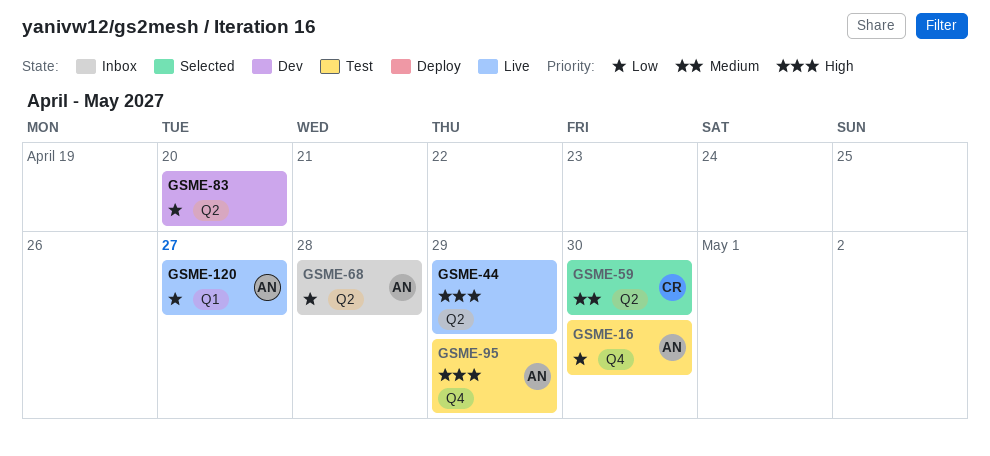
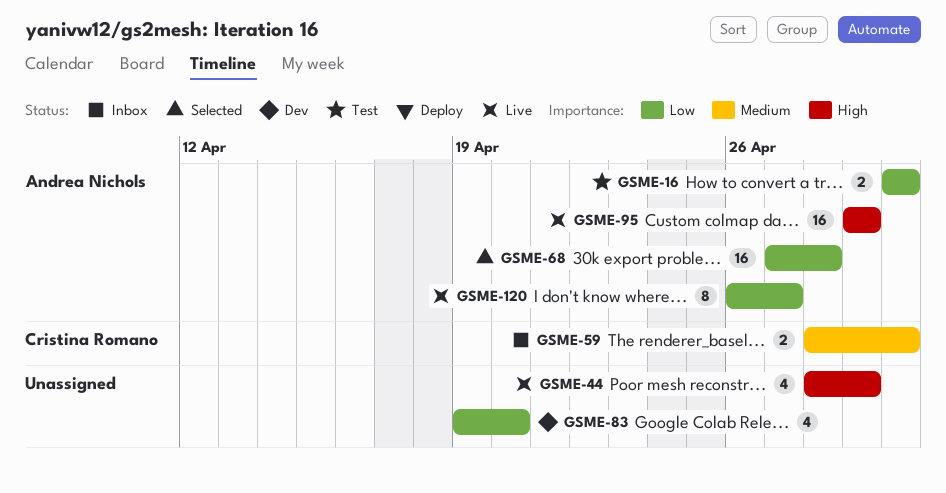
GSME-59, status: Selected -> Inbox
GSME-68, status: Inbox -> Selected
GSME-95, status: Test -> Live

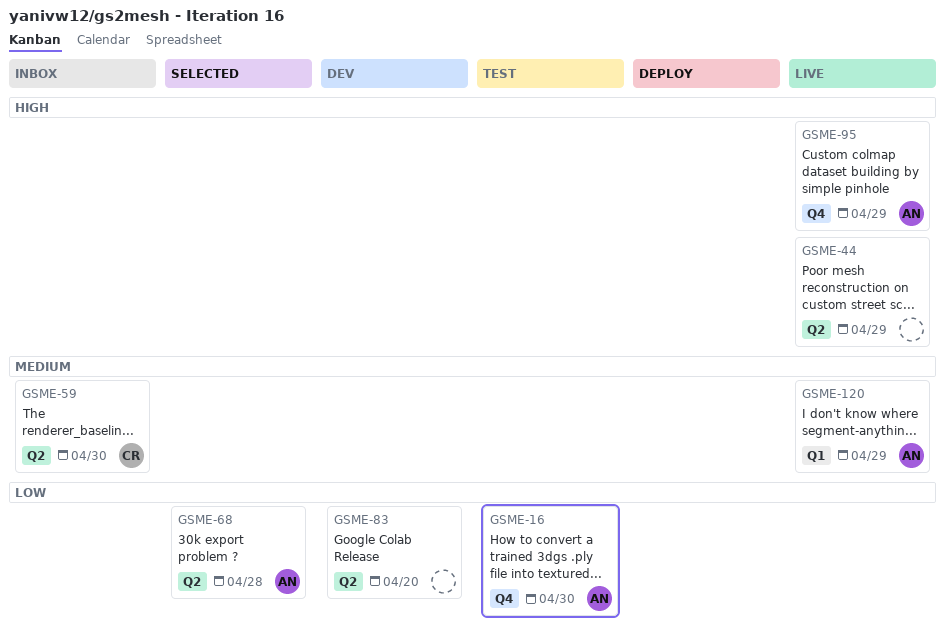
GSME-120, priority: Low -> Medium
GSME-120, due: Apr 27 -> Apr 29

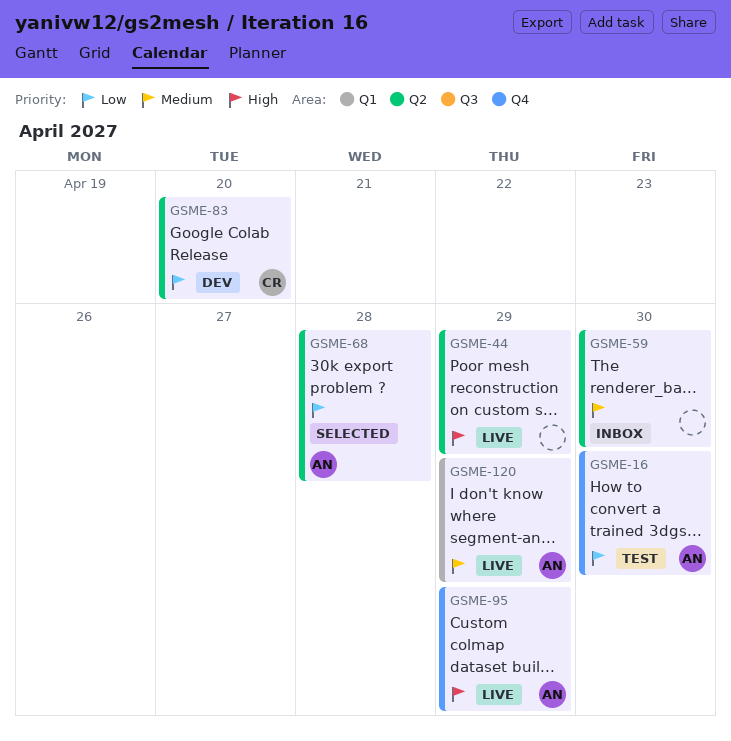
GSME-59, owner: CR -> none
GSME-83, owner: none -> CR

